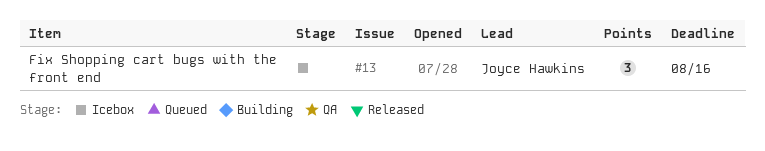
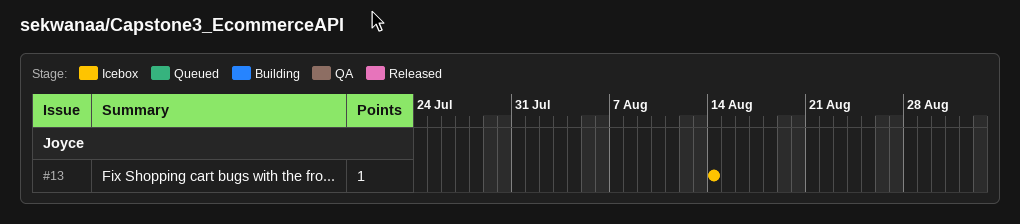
#13, estimate: 3 -> 1
#13, due: Aug 16 -> Aug 14

